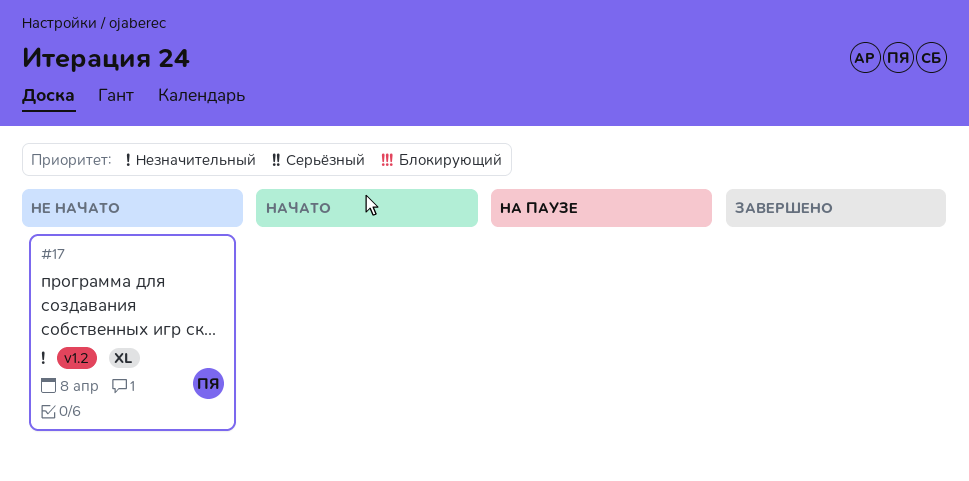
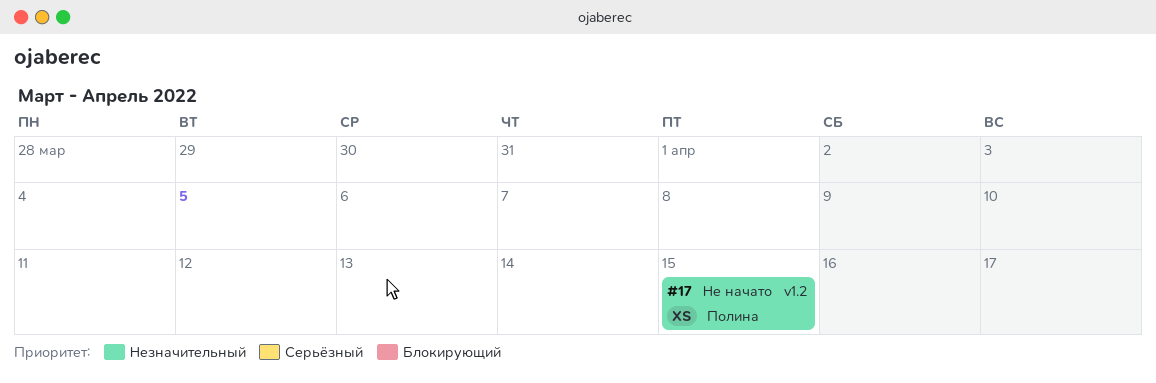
#17, estimate: XL -> XS
#17, due: Apr 8 -> Apr 15

